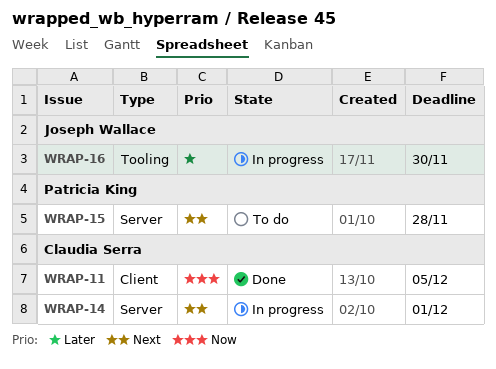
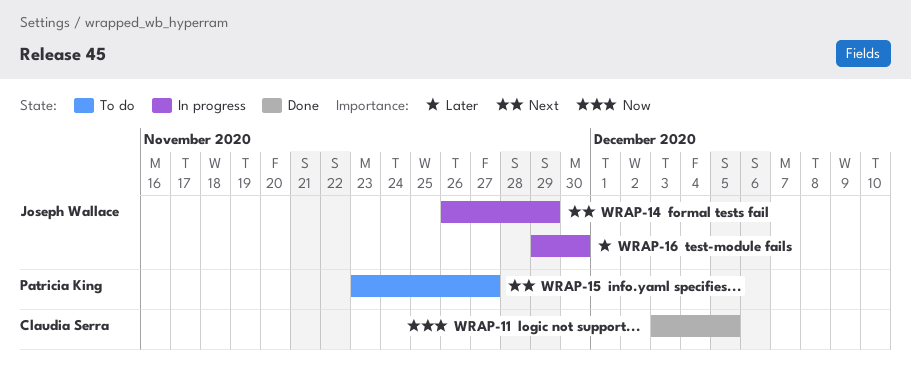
WRAP-14, owner: Claudia Serra -> Joseph Wallace
WRAP-14, due: Dec 1 -> Nov 29
WRAP-15, due: Nov 28 -> Nov 27

